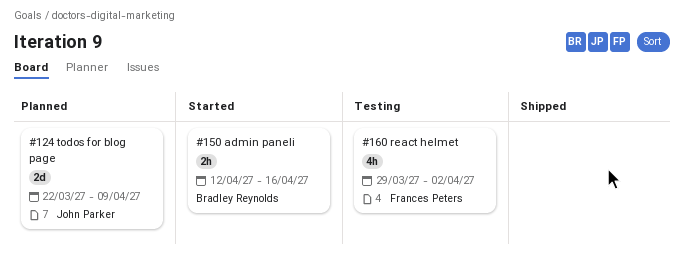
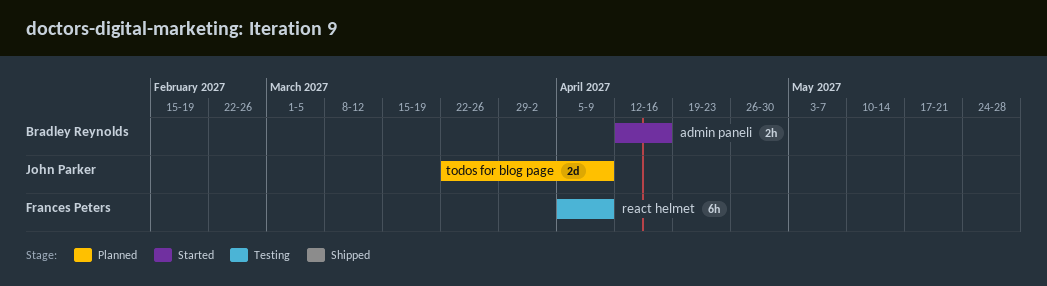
react helmet, estimate: 4h -> 6h
react helmet, start: Mar 29 -> Apr 5
react helmet, due: Apr 2 -> Apr 9

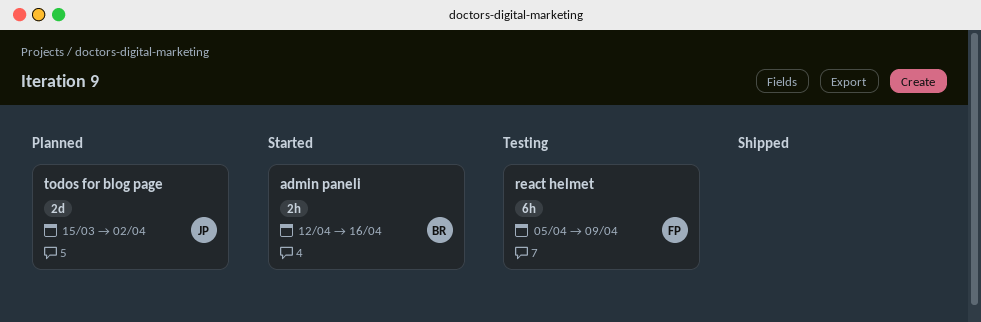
todos for blog page, start: Mar 22 -> Mar 15
todos for blog page, due: Apr 9 -> Apr 2

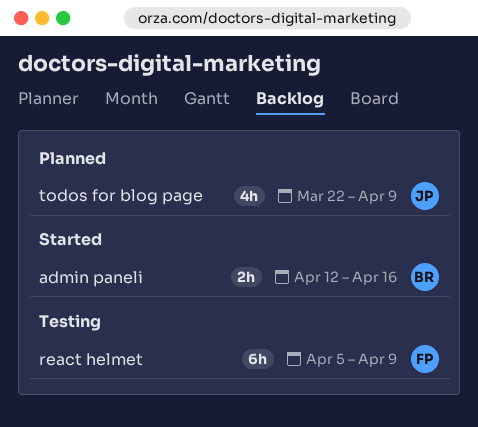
todos for blog page, estimate: 2d -> 4h
todos for blog page, start: Mar 15 -> Mar 22
todos for blog page, due: Apr 2 -> Apr 9

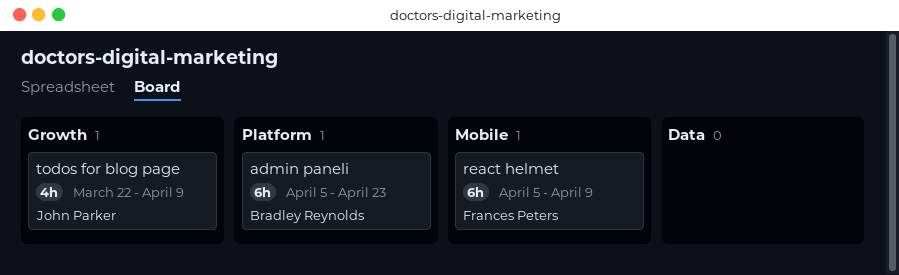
admin paneli, estimate: 2h -> 6h
admin paneli, start: Apr 12 -> Apr 5
admin paneli, due: Apr 16 -> Apr 23

